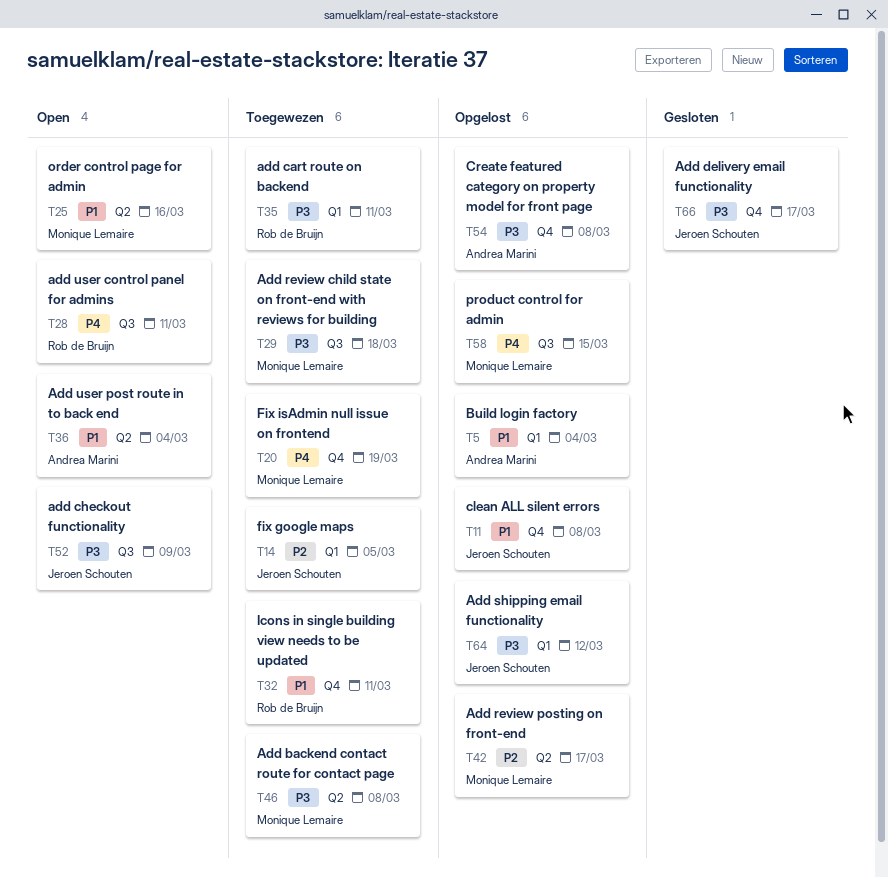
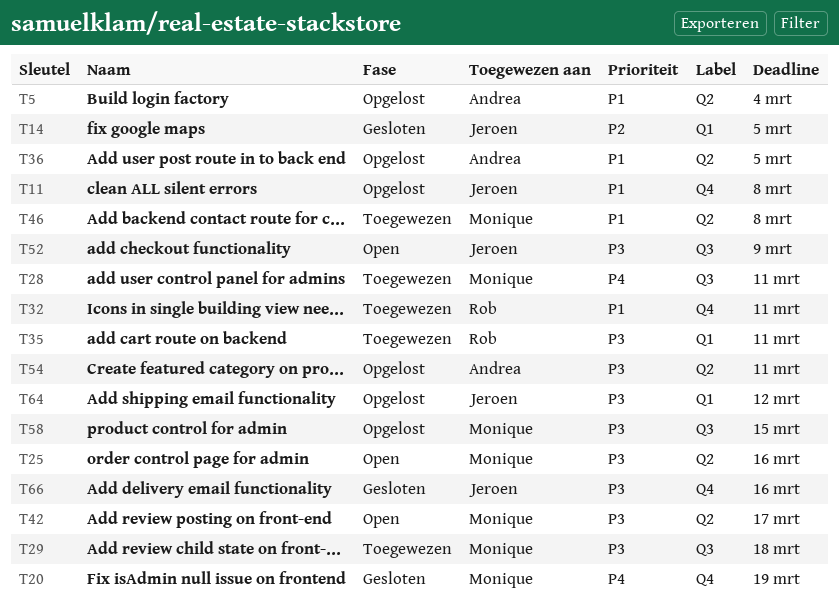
T5, label: Q1 -> Q2
T14, status: Toegewezen -> Gesloten
T20, status: Toegewezen -> Gesloten
T25, priority: P1 -> P3
T28, status: Open -> Toegewezen
T28, owner: Rob de Bruijn -> Monique Lemaire
T36, status: Open -> Opgelost
T36, due: Mar 4 -> Mar 5
T42, status: Opgelost -> Open
T42, priority: P2 -> P3
T46, priority: P3 -> P1
T54, label: Q4 -> Q2
T54, due: Mar 8 -> Mar 11
T58, priority: P4 -> P3
T66, due: Mar 17 -> Mar 16

